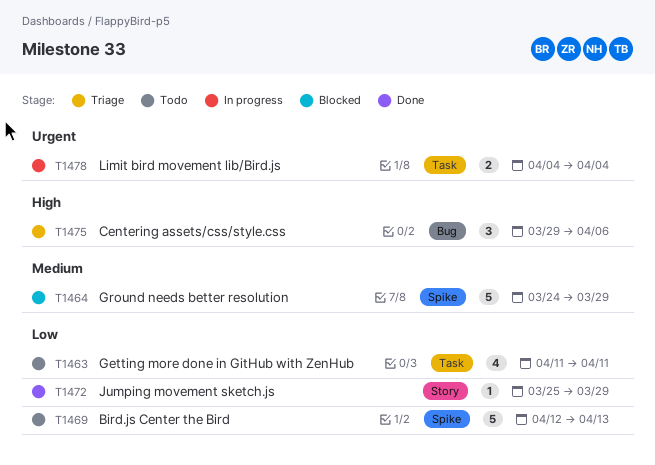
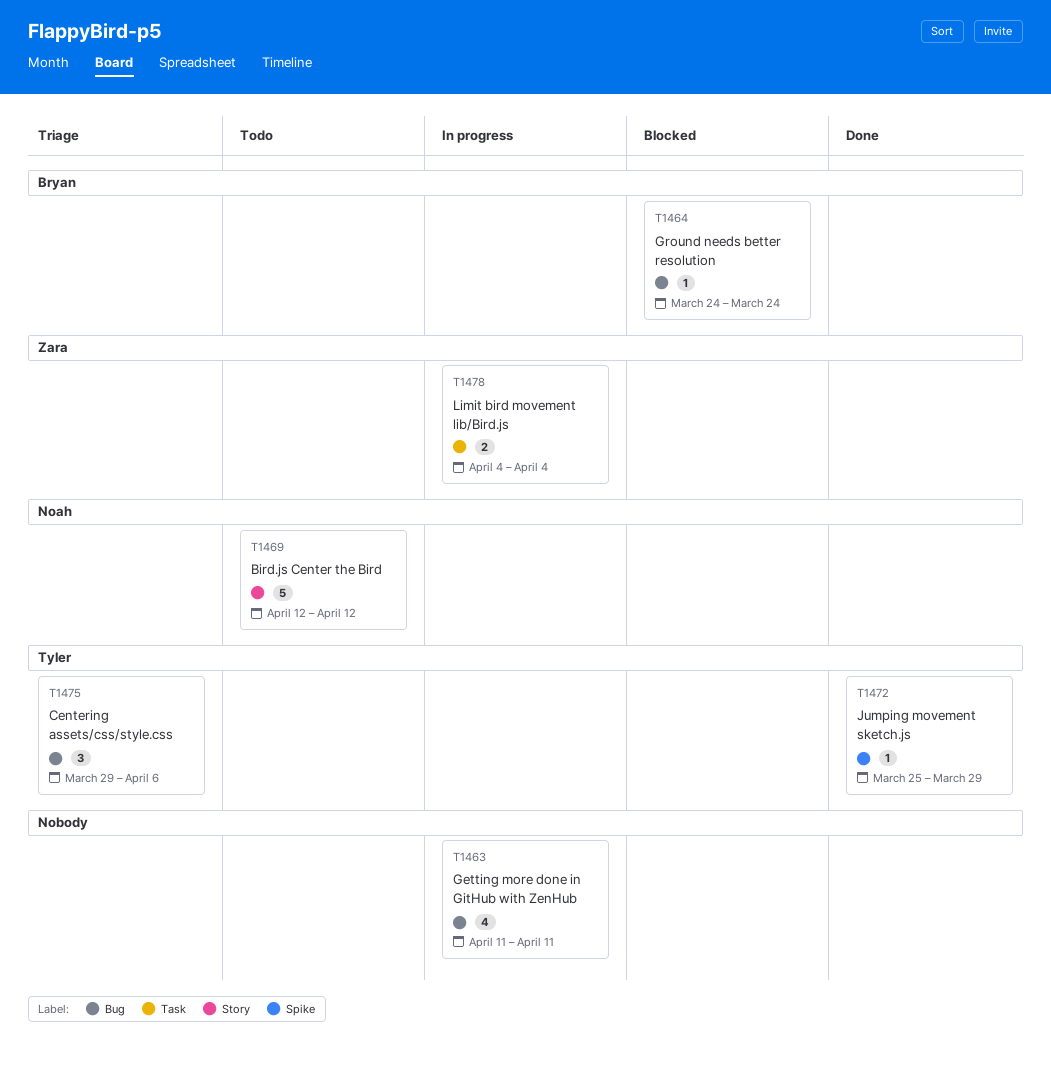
T1463, status: Todo -> In progress
T1463, label: Task -> Bug
T1464, label: Spike -> Bug
T1464, estimate: 5 -> 1
T1464, due: Mar 29 -> Mar 24
T1469, label: Spike -> Story
T1469, due: Apr 13 -> Apr 12
T1472, label: Story -> Spike

